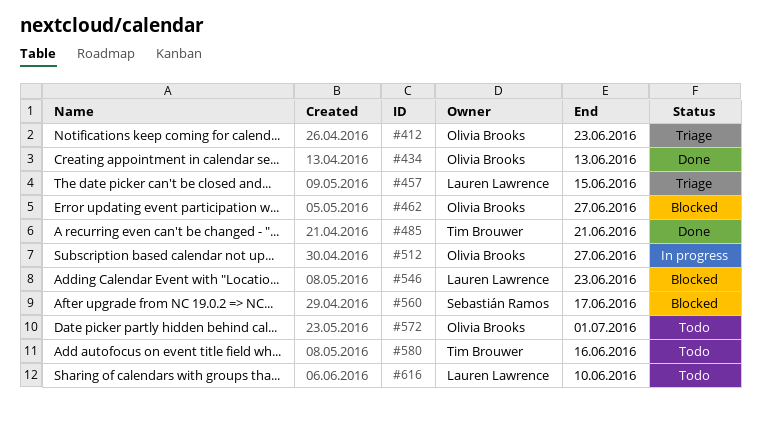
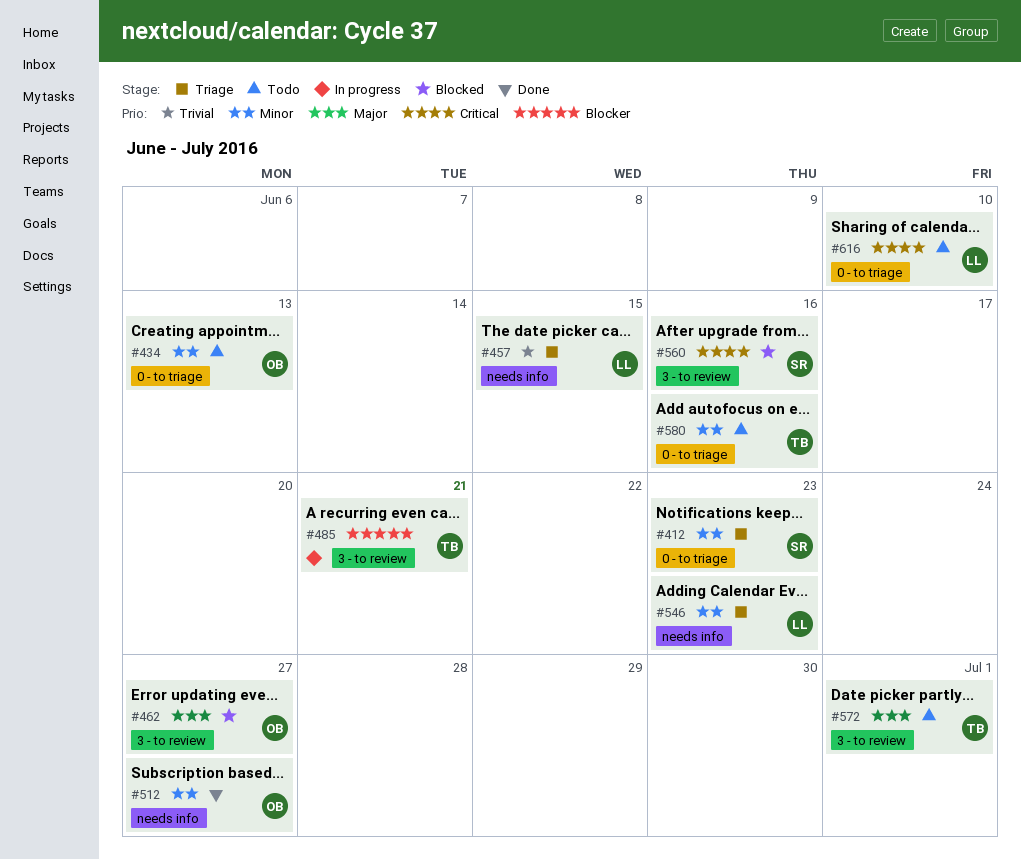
#412, owner: Olivia Brooks -> Sebastián Ramos
#434, status: Done -> Todo
#485, status: Done -> In progress
#512, status: In progress -> Done
#546, status: Blocked -> Triage
#560, due: Jun 17 -> Jun 16
#572, owner: Olivia Brooks -> Tim Brouwer

